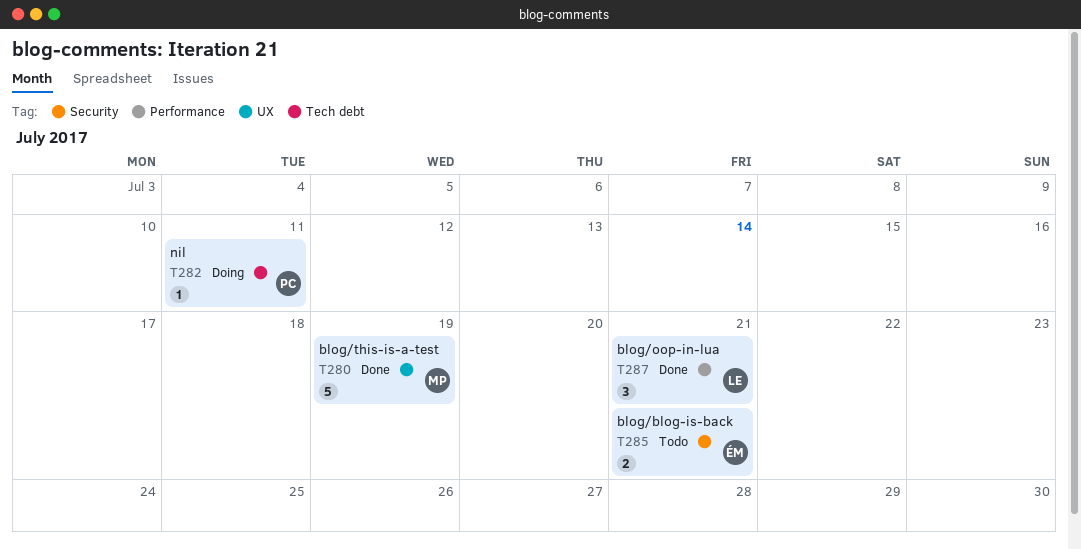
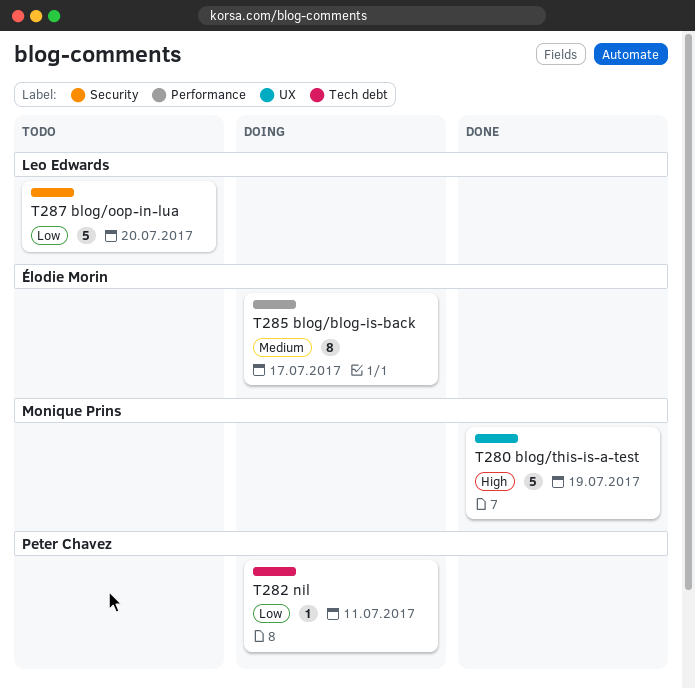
T285, status: Todo -> Doing
T285, label: Security -> Performance
T285, estimate: 2 -> 8
T285, due: Jul 21 -> Jul 17
T287, status: Done -> Todo
T287, label: Performance -> Security
T287, estimate: 3 -> 5
T287, due: Jul 21 -> Jul 20

